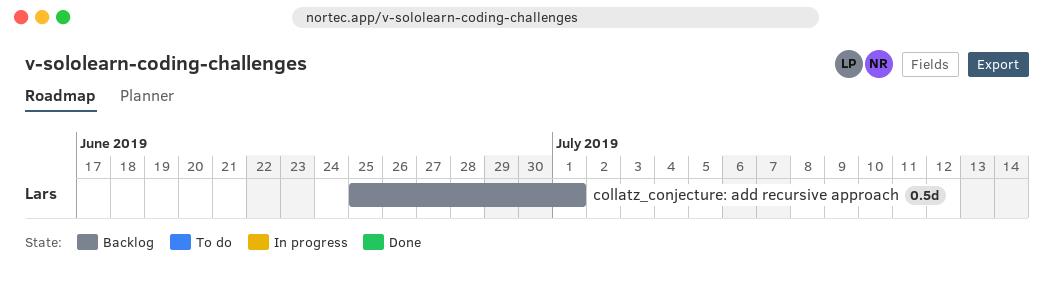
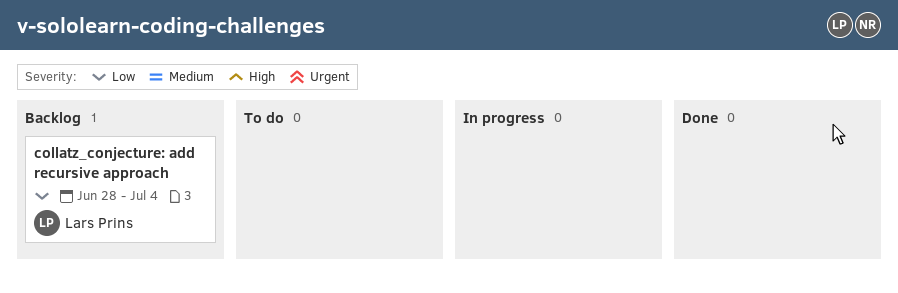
collatz_conjecture: add recursive approach, start: Jun 25 -> Jun 28
collatz_conjecture: add recursive approach, due: Jul 1 -> Jul 4

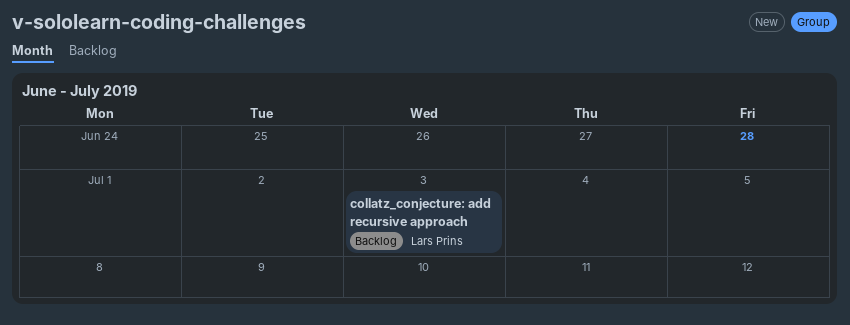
collatz_conjecture: add recursive approach, due: Jul 4 -> Jul 3

